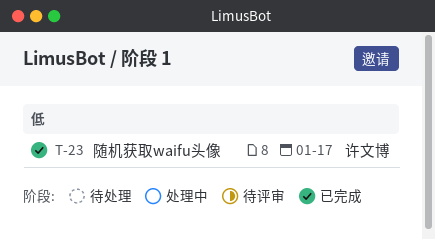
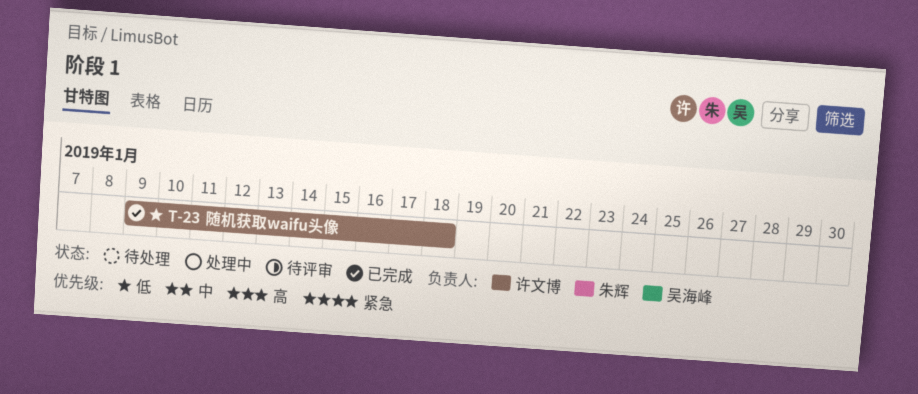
T-23, due: Jan 17 -> Jan 18

